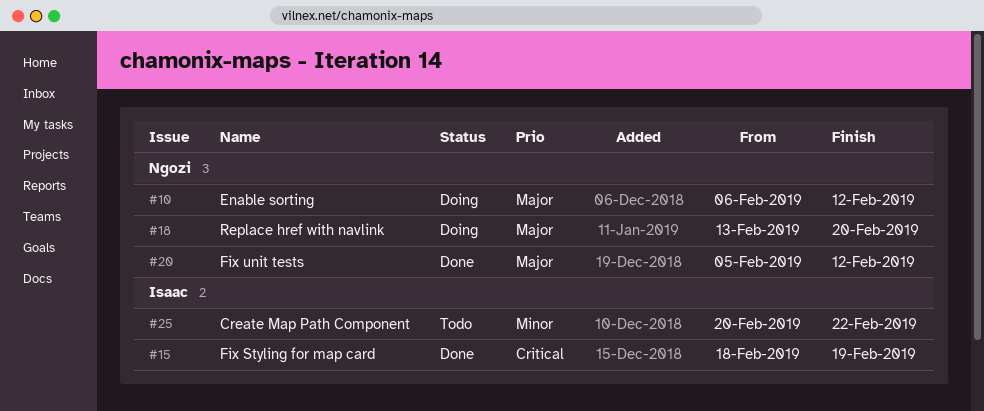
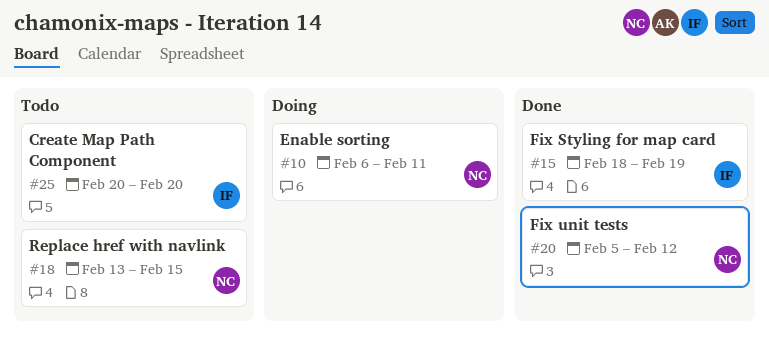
#10, due: Feb 12 -> Feb 11
#18, status: Doing -> Todo
#18, due: Feb 20 -> Feb 15
#25, due: Feb 22 -> Feb 20

